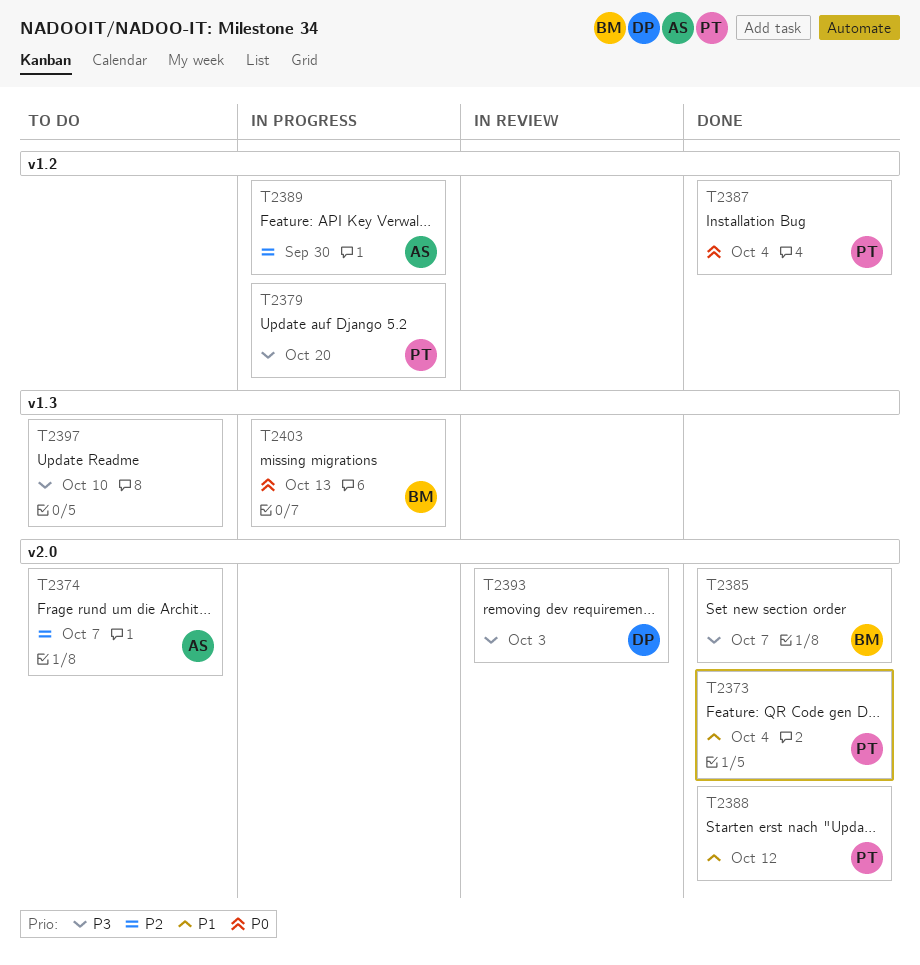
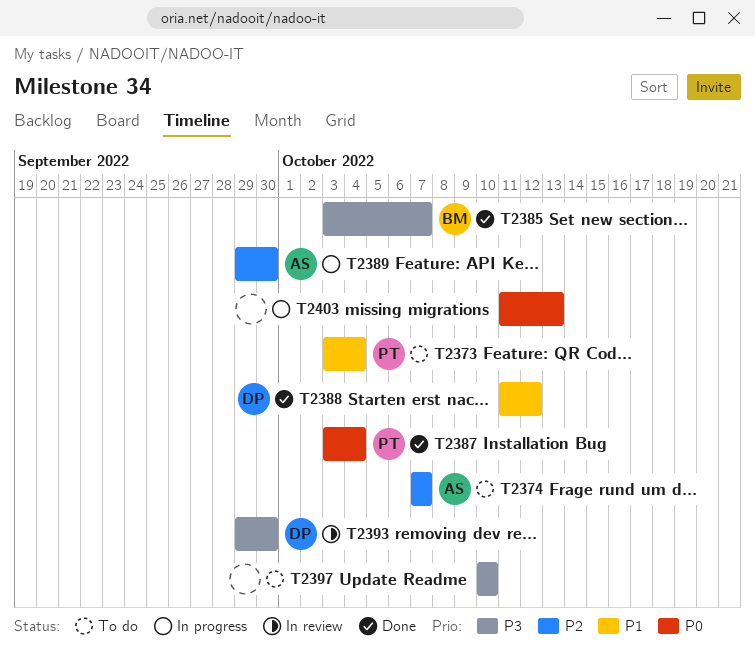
T2373, status: Done -> To do
T2379: present -> none
T2388, owner: PT -> DP
T2393, due: Oct 3 -> Sep 30
T2403, owner: BM -> none

